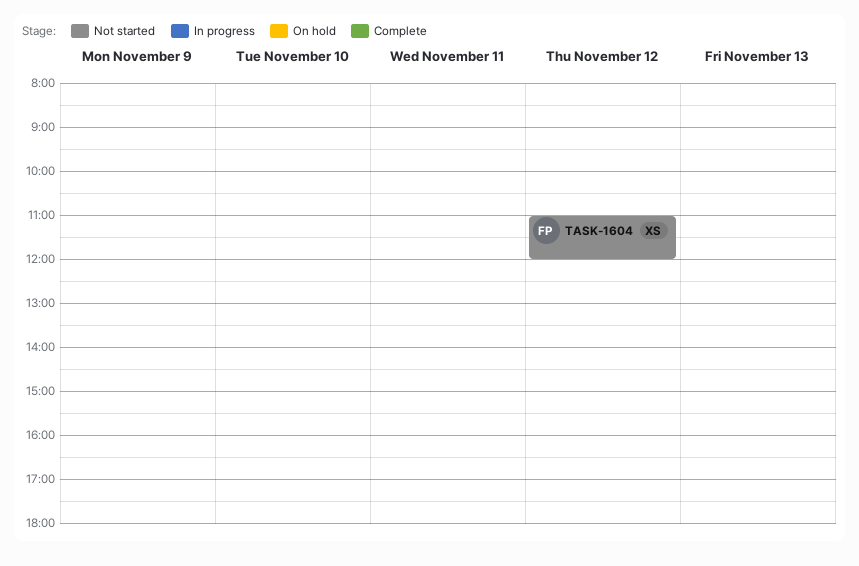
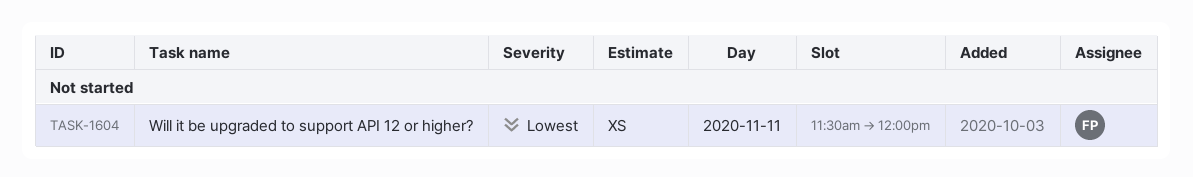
TASK-1604, day: Nov 12 -> Nov 11
TASK-1604, begins: 11:00 -> 11:30

